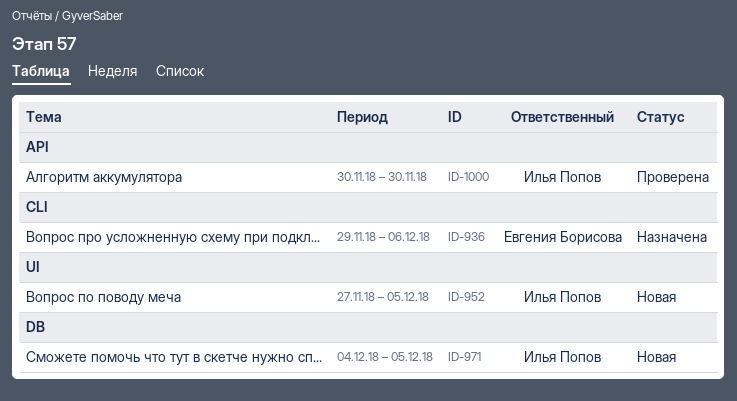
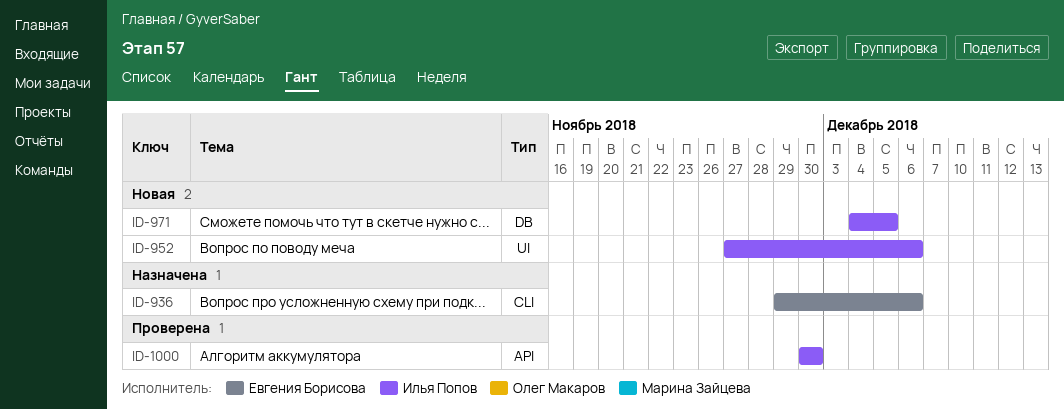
ID-952, due: Dec 5 -> Dec 6

